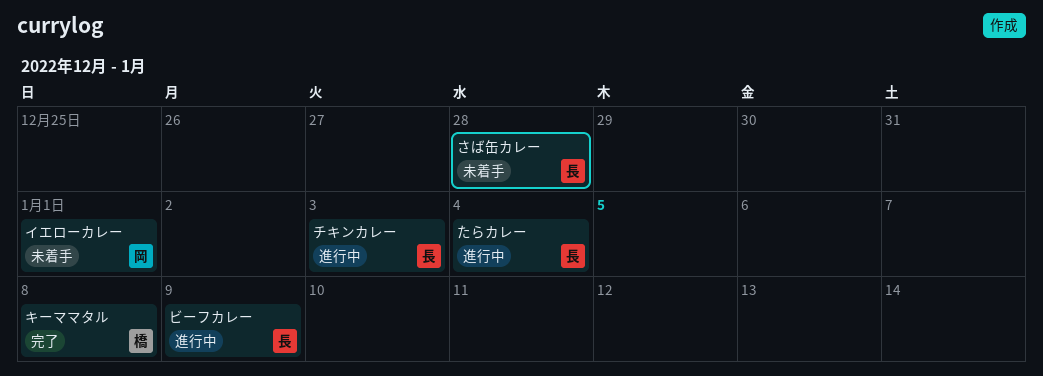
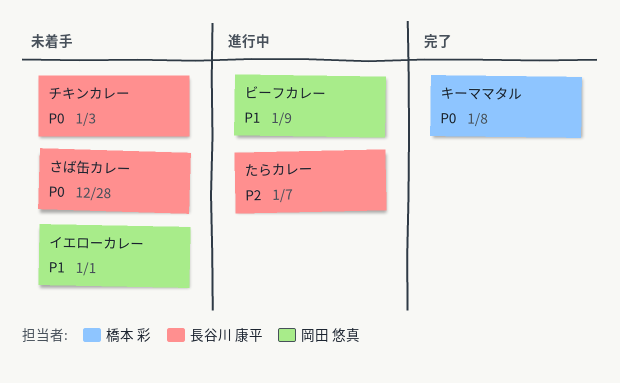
たらカレー, due: Jan 4 -> Jan 7
チキンカレー, status: 進行中 -> 未着手
ビーフカレー, owner: 長谷川 康平 -> 岡田 悠真

